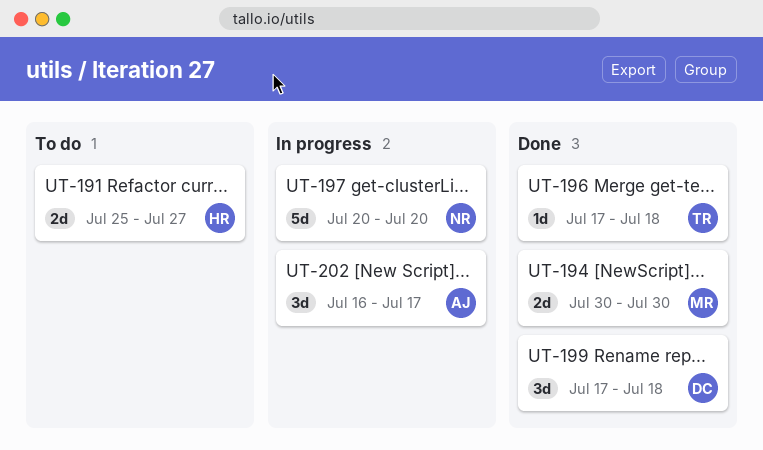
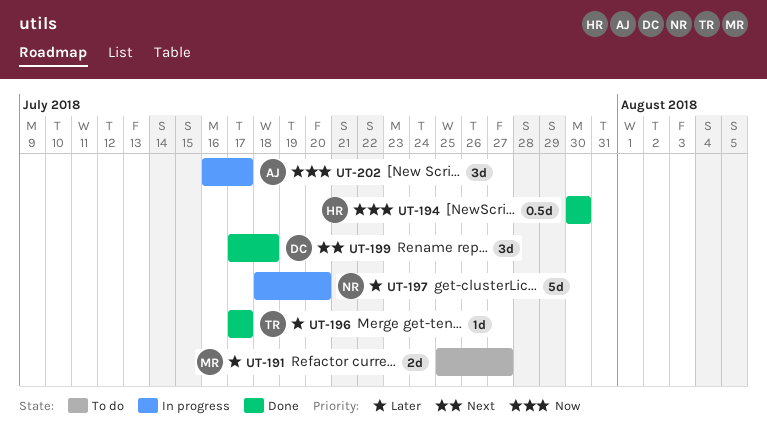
UT-191, owner: HR -> MR
UT-194, owner: MR -> HR
UT-194, estimate: 2d -> 0.5d
UT-196, due: Jul 18 -> Jul 17
UT-197, start: Jul 20 -> Jul 18

